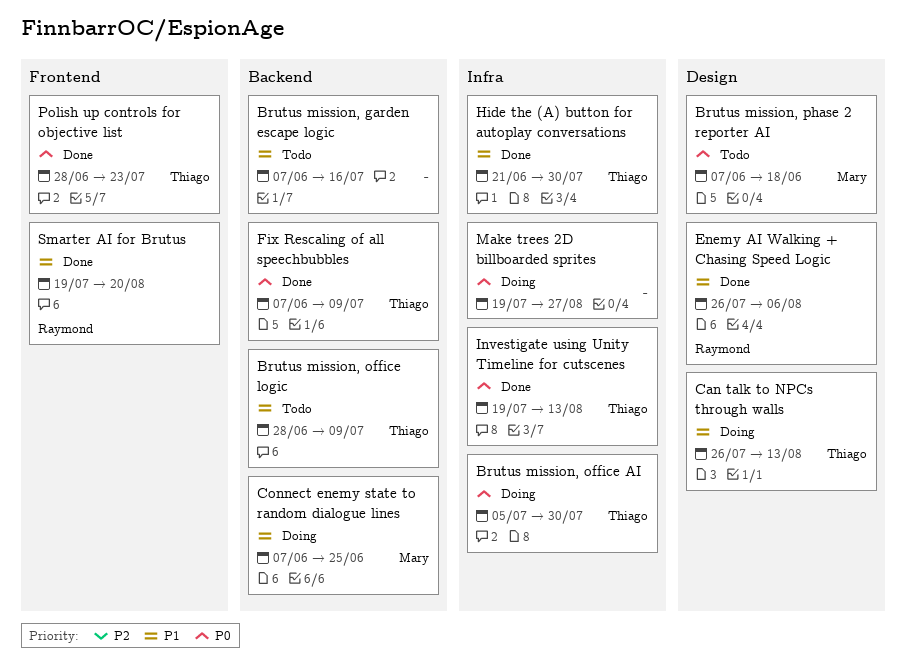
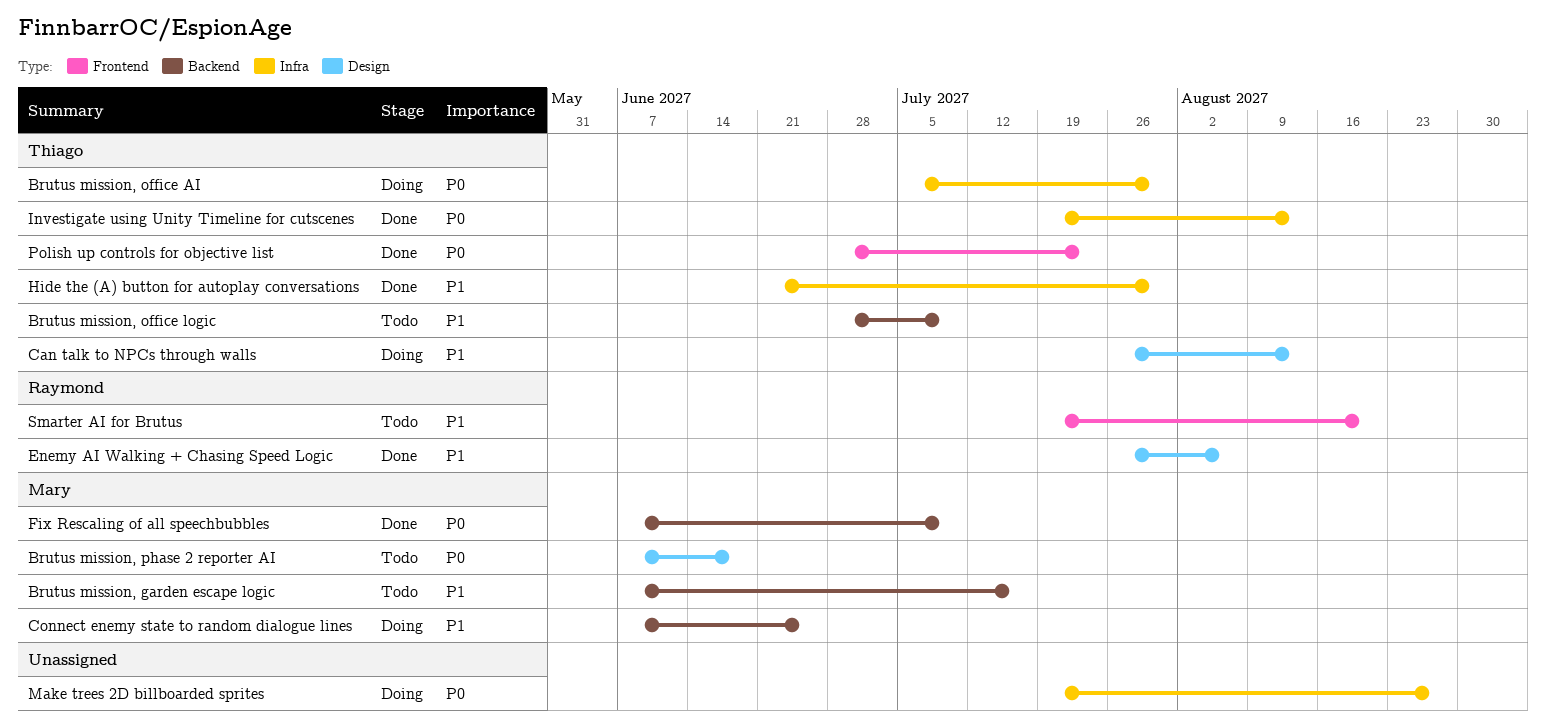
Brutus mission, garden escape logic, owner: none -> Mary
Fix Rescaling of all speechbubbles, owner: Thiago -> Mary
Smarter AI for Brutus, status: Done -> Todo

